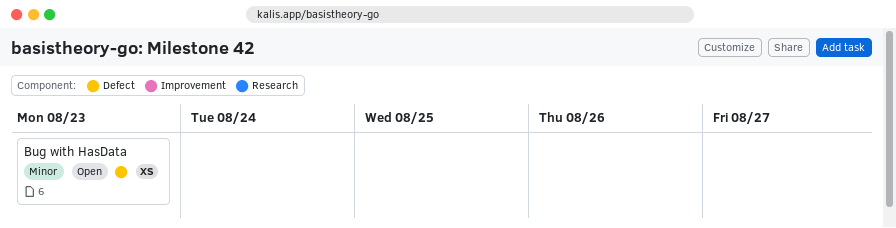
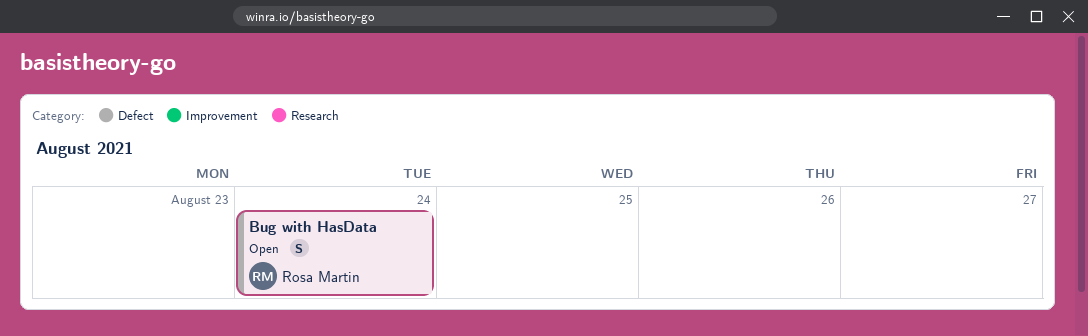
Bug with HasData, estimate: XS -> S
Bug with HasData, due: Aug 23 -> Aug 24

